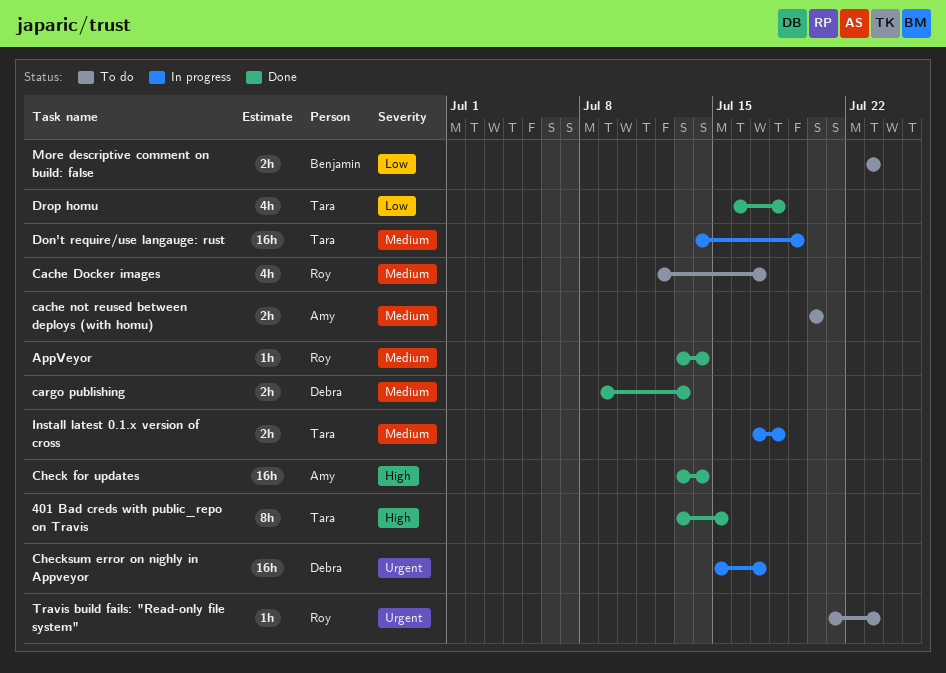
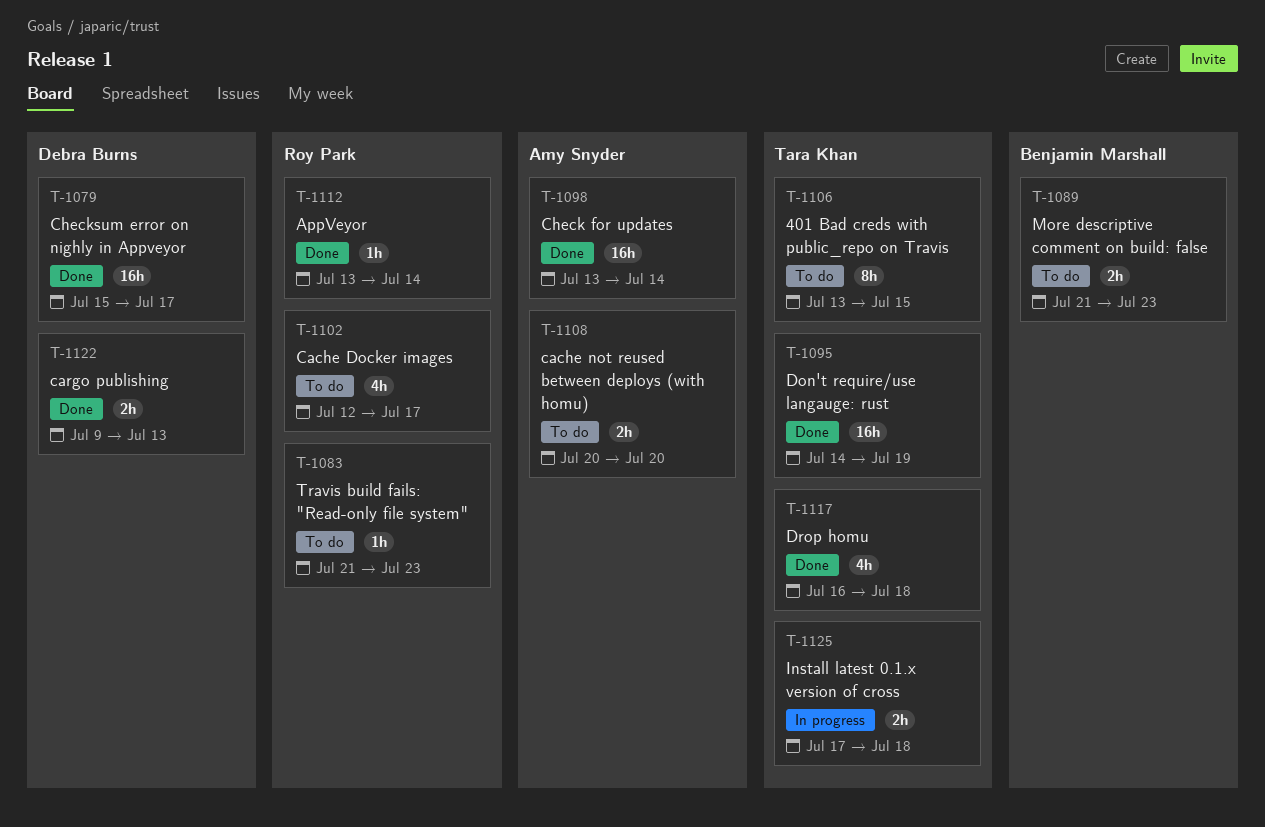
401 Bad creds with public_repo on Travis, status: Done -> To do
Checksum error on nighly in Appveyor, status: In progress -> Done
Don't require/use langauge: rust, status: In progress -> Done
More descriptive comment on build: false, start: Jul 23 -> Jul 21

